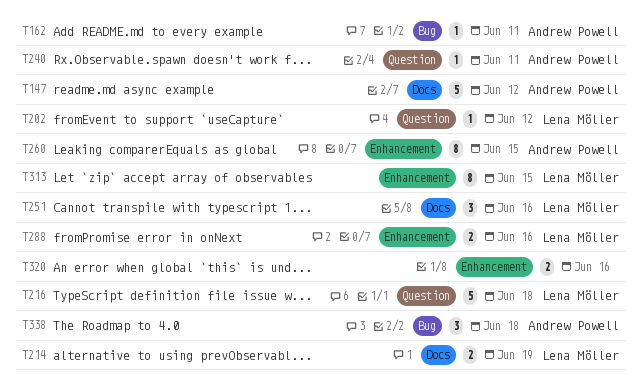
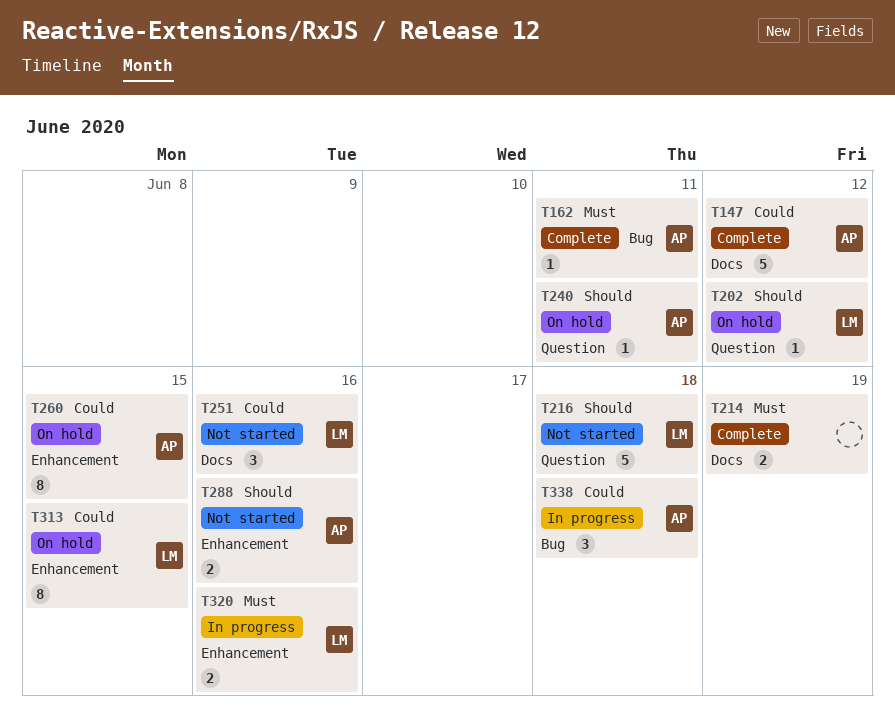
T214, owner: Lena Möller -> none
T288, owner: Lena Möller -> Andrew Powell
T320, owner: none -> Lena Möller

